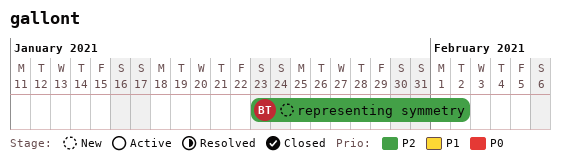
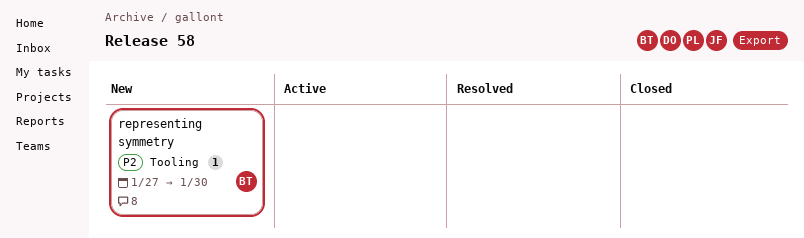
representing symmetry, start: Jan 23 -> Jan 27
representing symmetry, due: Feb 2 -> Jan 30

